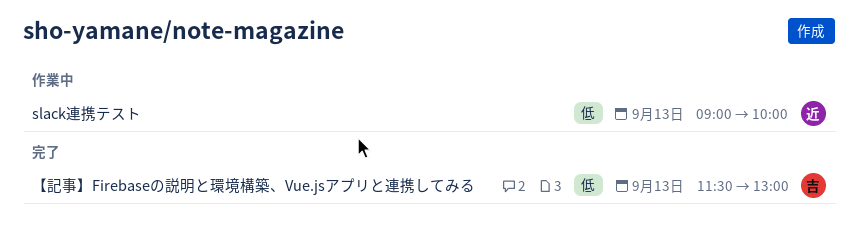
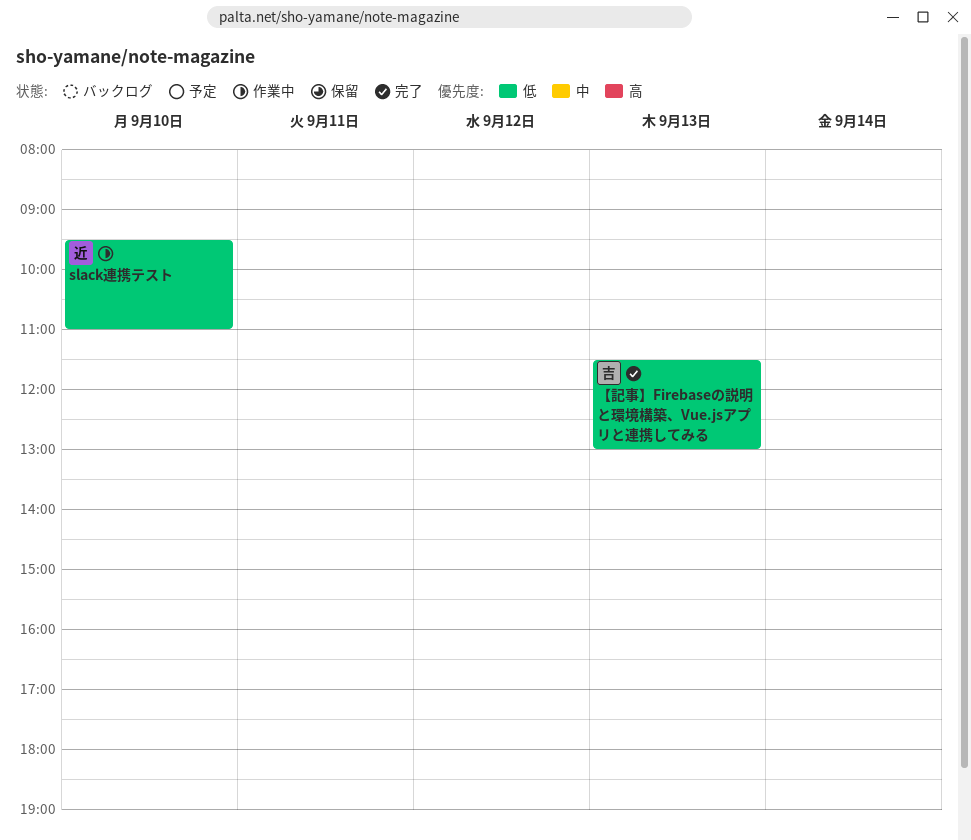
slack連携テスト, day: Sep 13 -> Sep 10
slack連携テスト, begins: 09:00 -> 09:30
slack連携テスト, ends: 10:00 -> 11:00

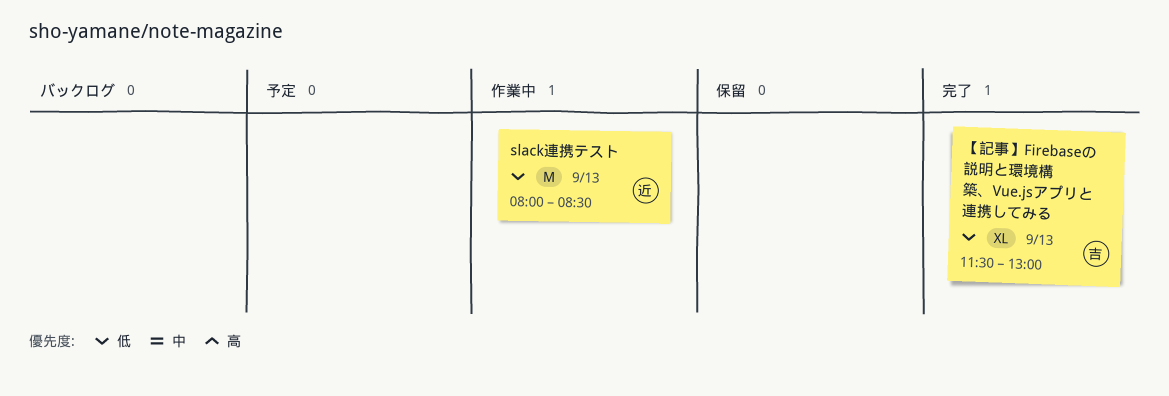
slack連携テスト, day: Sep 10 -> Sep 13
slack連携テスト, begins: 09:30 -> 08:00
slack連携テスト, ends: 11:00 -> 08:30

